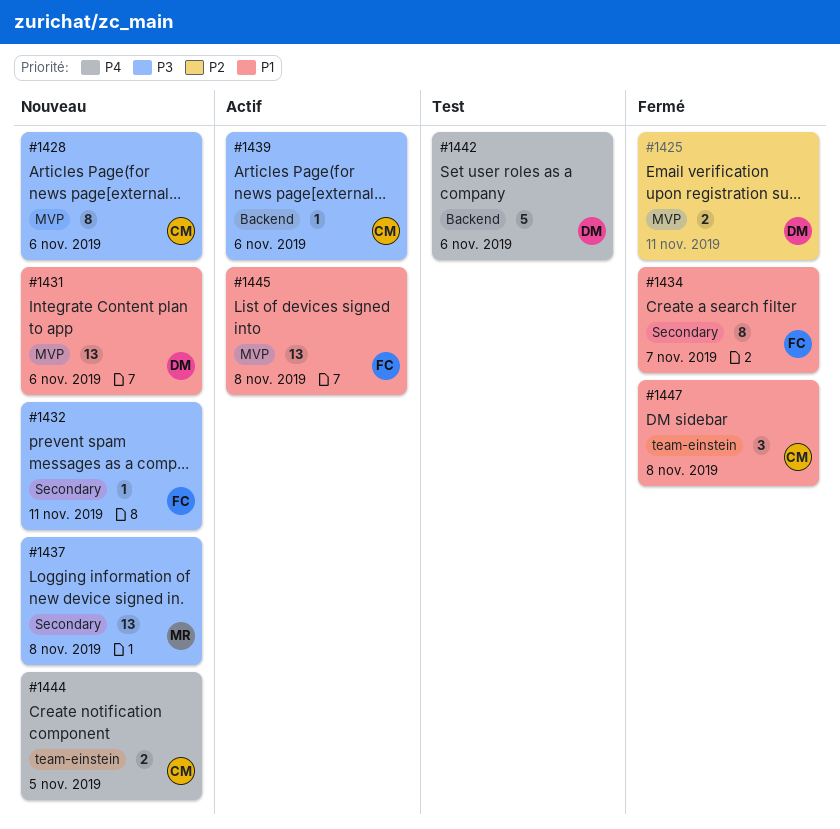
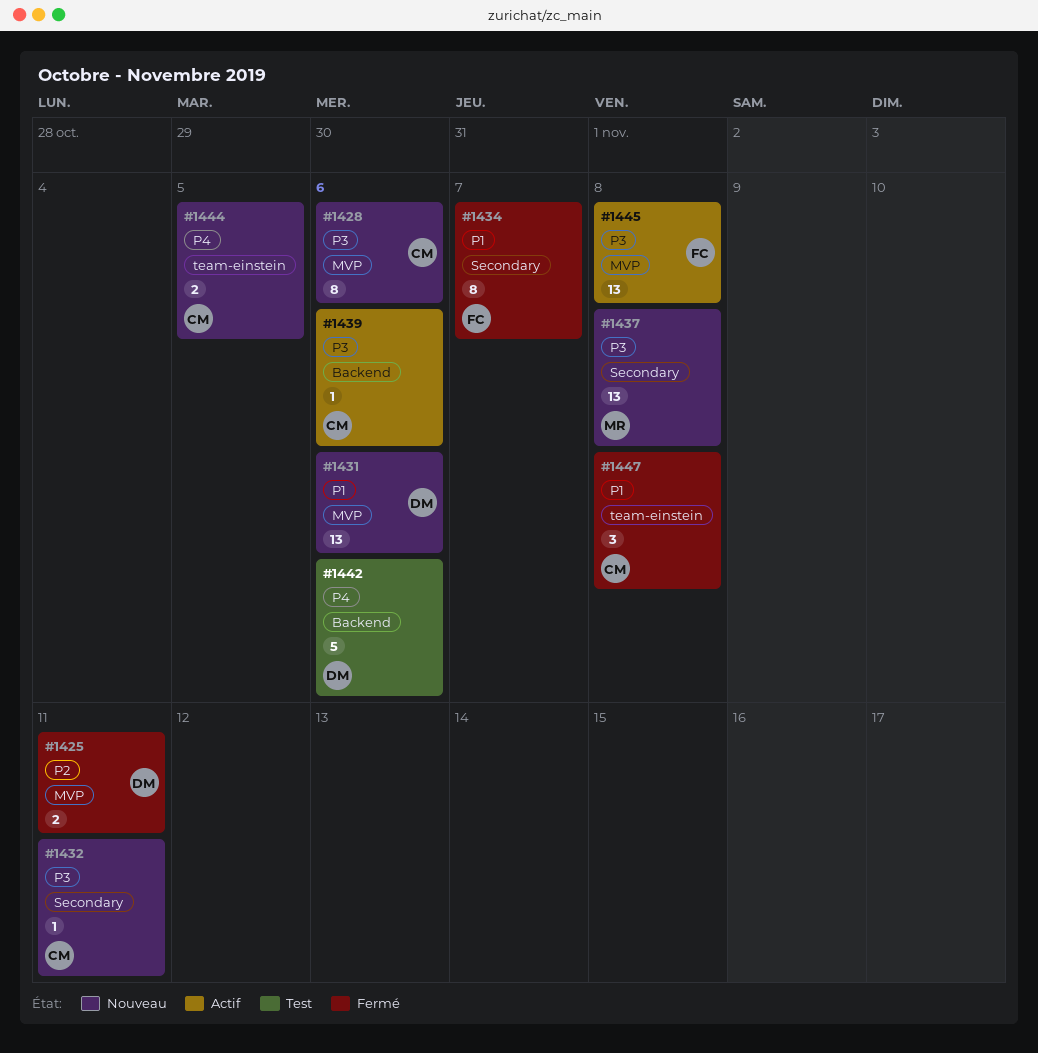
#1432, owner: FC -> CM
#1445, priority: P1 -> P3

